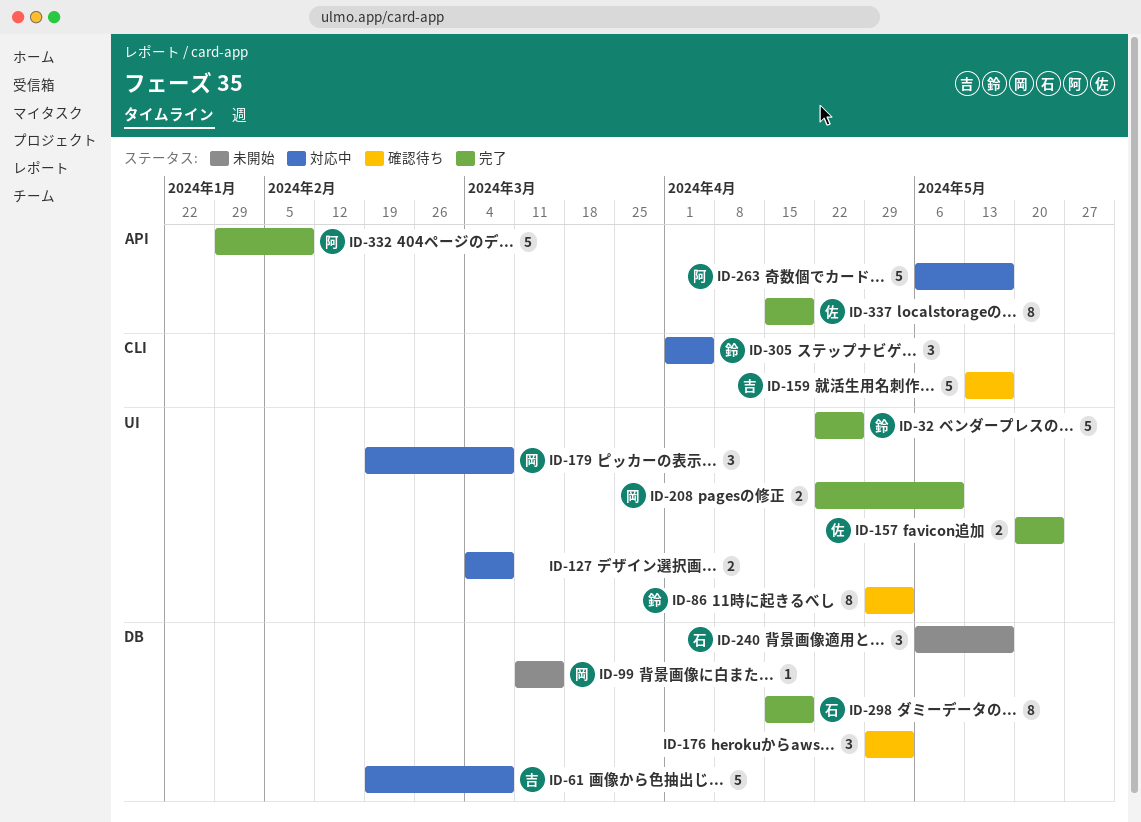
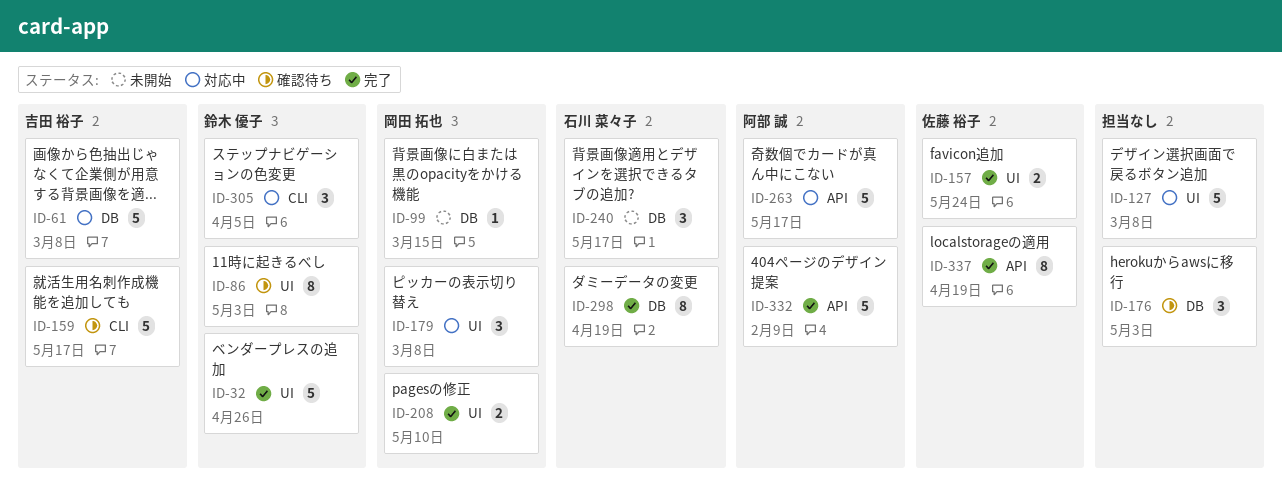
ID-127, estimate: 2 -> 5

